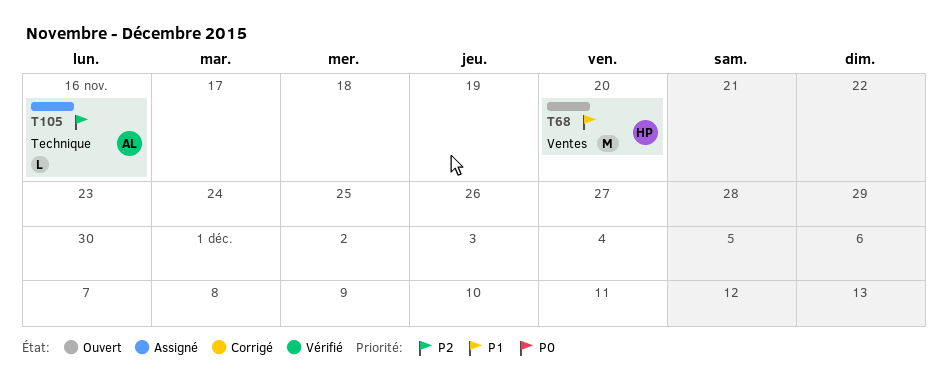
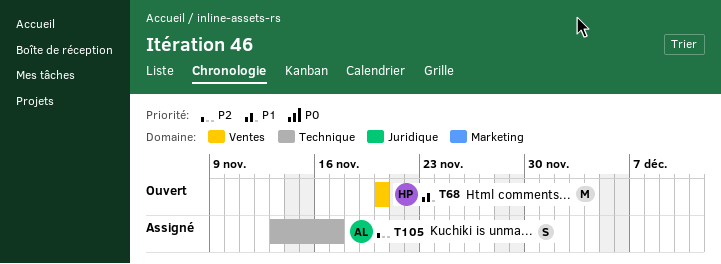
T105, estimate: L -> S
T105, due: Nov 16 -> Nov 17

